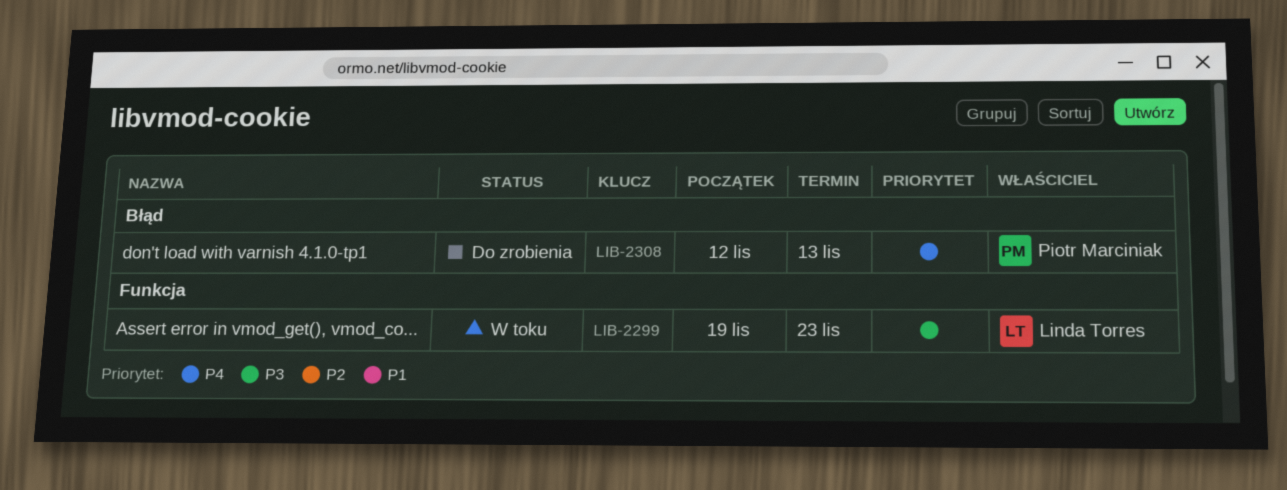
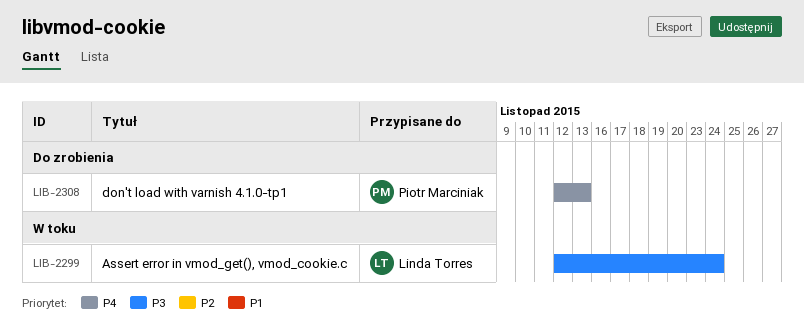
LIB-2299, start: Nov 19 -> Nov 12
LIB-2299, due: Nov 23 -> Nov 24

